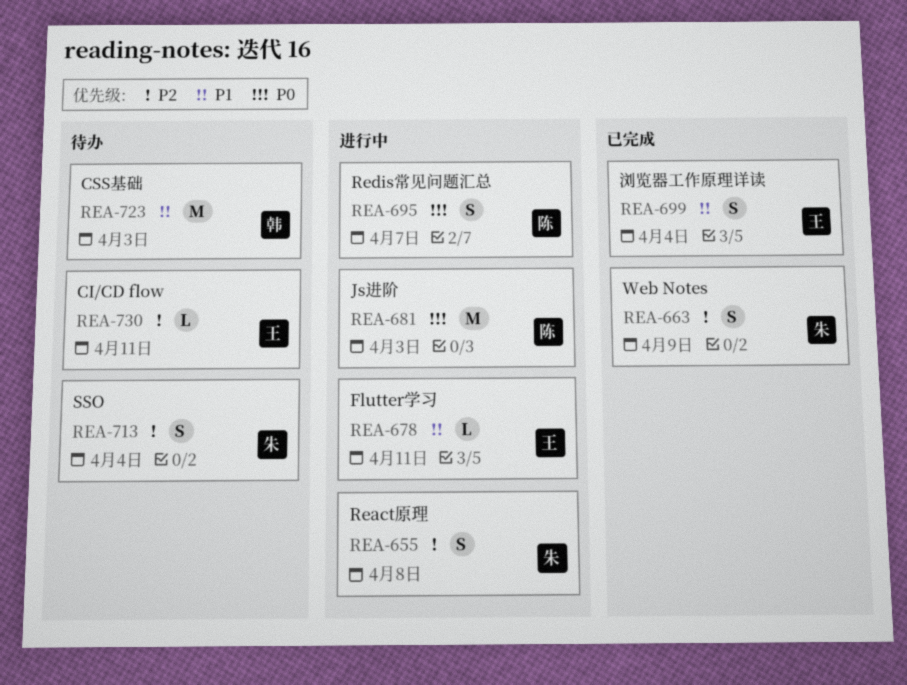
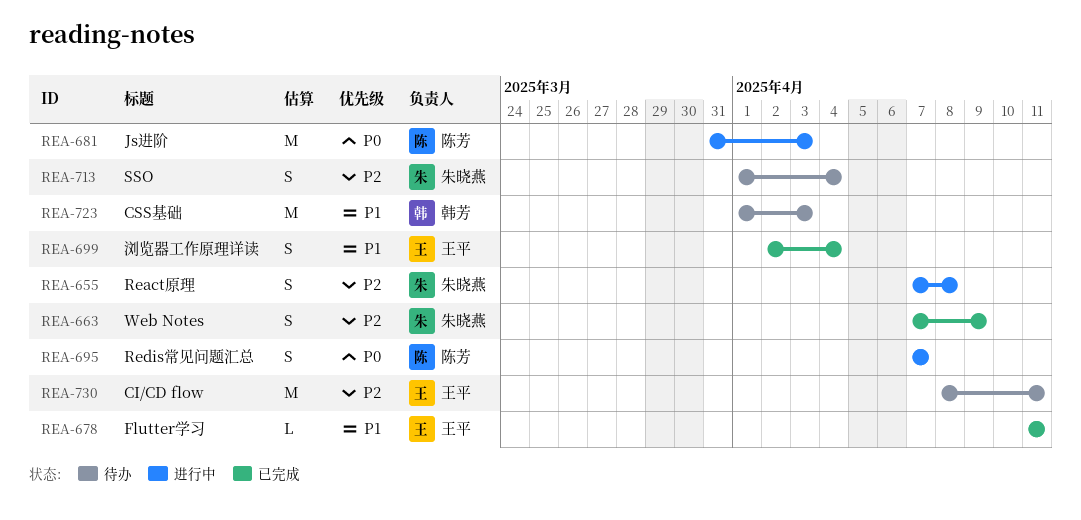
REA-678, status: 进行中 -> 已完成
REA-730, estimate: L -> M

